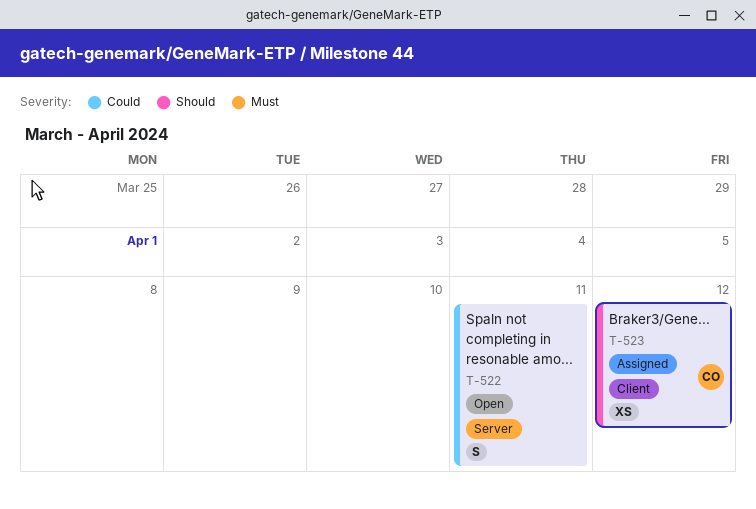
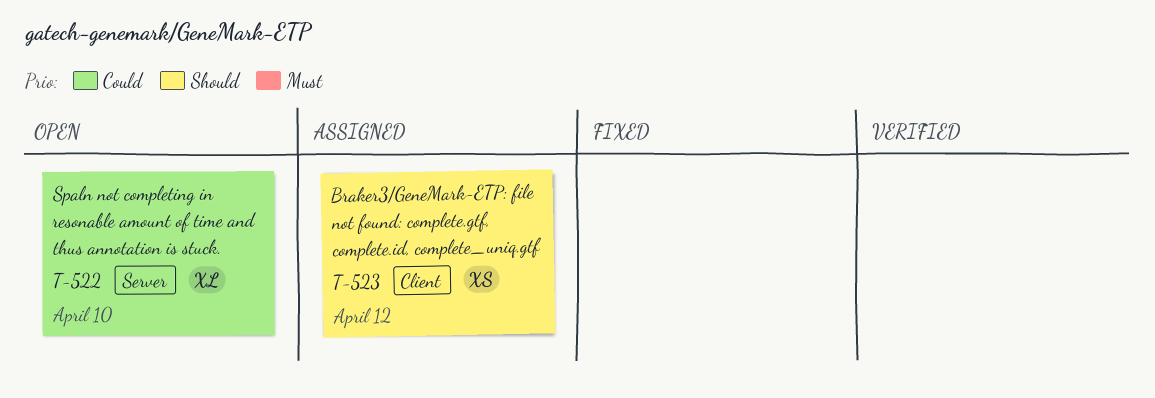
T-522, estimate: S -> XL
T-522, due: Apr 11 -> Apr 10

